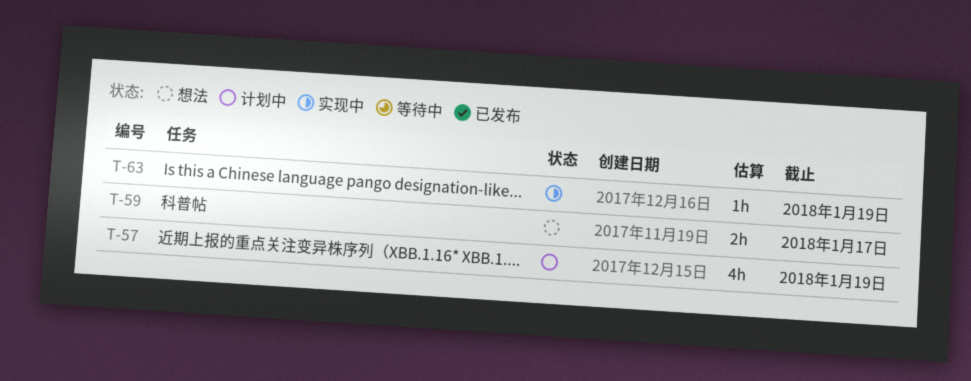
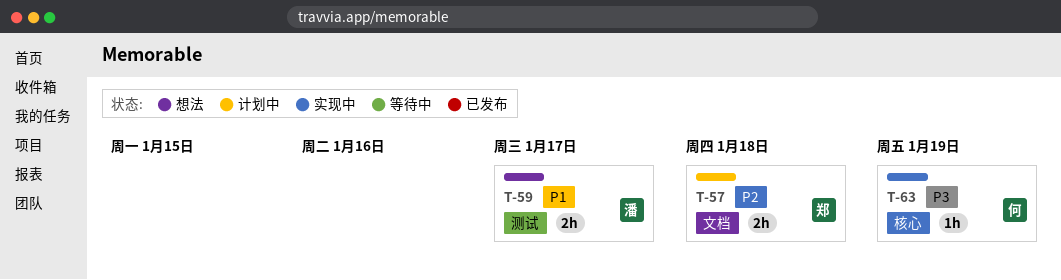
T-57, estimate: 4h -> 2h
T-57, due: Jan 19 -> Jan 18

